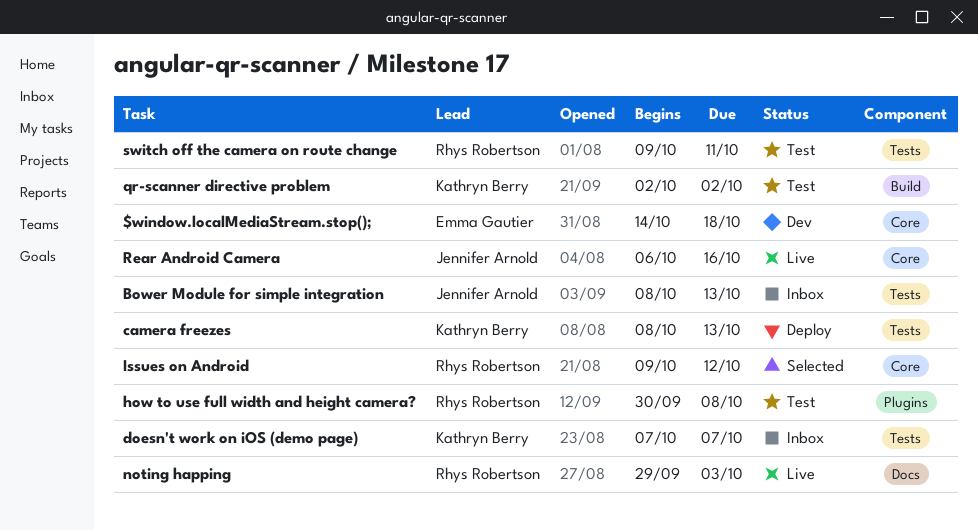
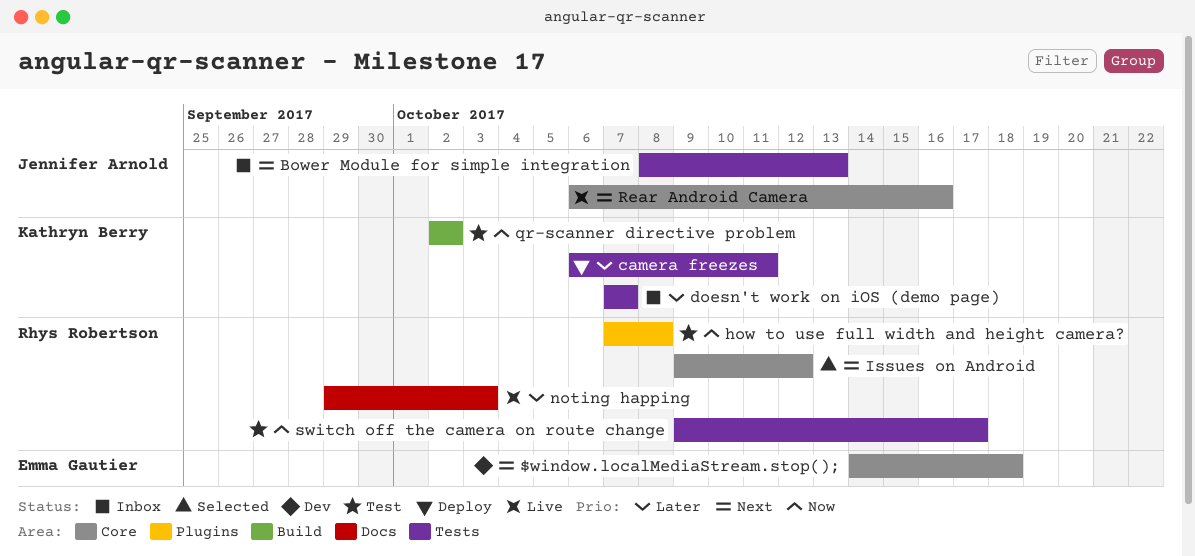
camera freezes, start: Oct 8 -> Oct 6
camera freezes, due: Oct 13 -> Oct 11
how to use full width and height camera?, start: Sep 30 -> Oct 7
switch off the camera on route change, due: Oct 11 -> Oct 17

